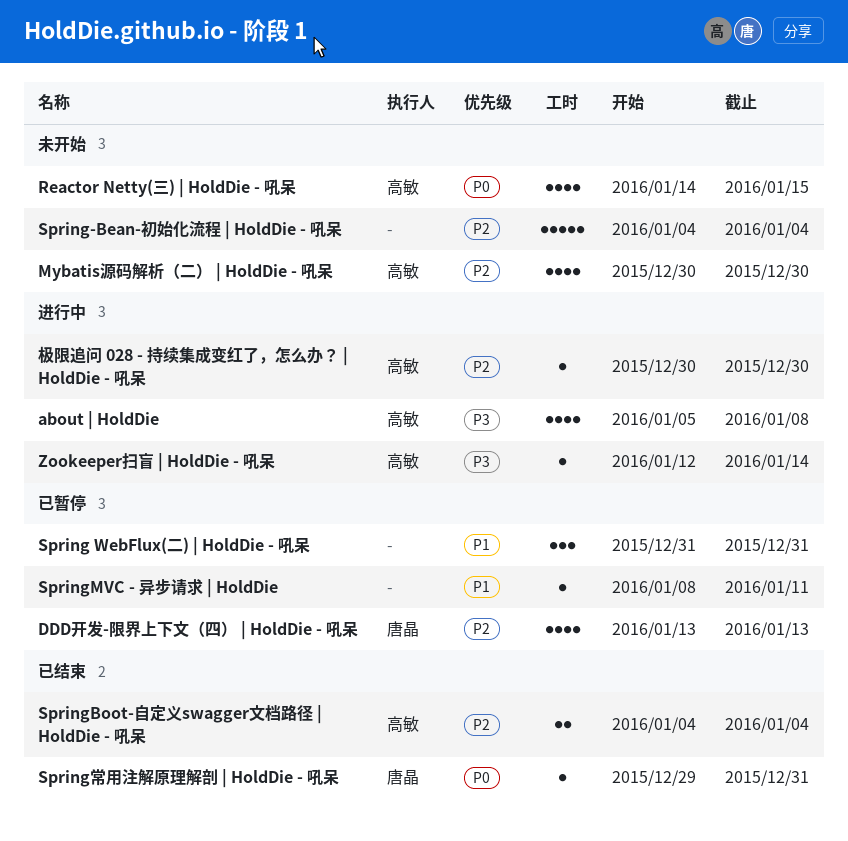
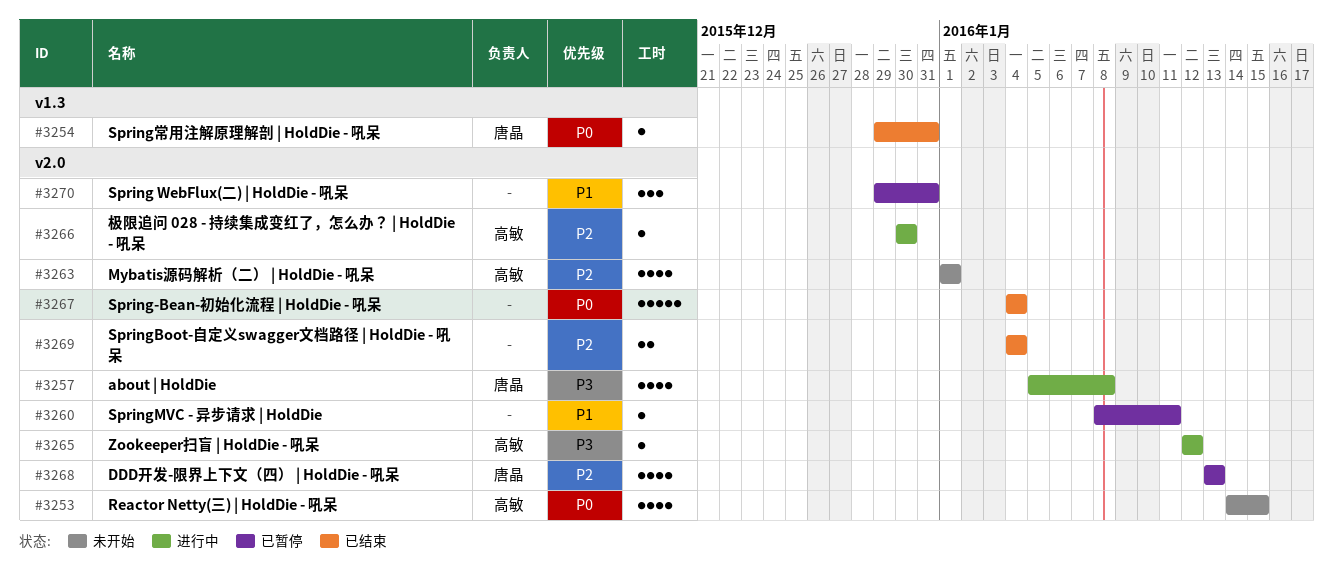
about | HoldDie, owner: 高敏 -> 唐晶
Mybatis源码解析（二） | HoldDie - 吼呆, start: Dec 30 -> Jan 1
Mybatis源码解析（二） | HoldDie - 吼呆, due: Dec 30 -> Jan 1
Spring WebFlux(二) | HoldDie - 吼呆, start: Dec 31 -> Dec 29
Spring-Bean-初始化流程 | HoldDie - 吼呆, status: 未开始 -> 已结束
Spring-Bean-初始化流程 | HoldDie - 吼呆, priority: P2 -> P0
SpringBoot-自定义swagger文档路径 | HoldDie - 吼呆, owner: 高敏 -> none
Zookeeper扫盲 | HoldDie - 吼呆, due: Jan 14 -> Jan 12

